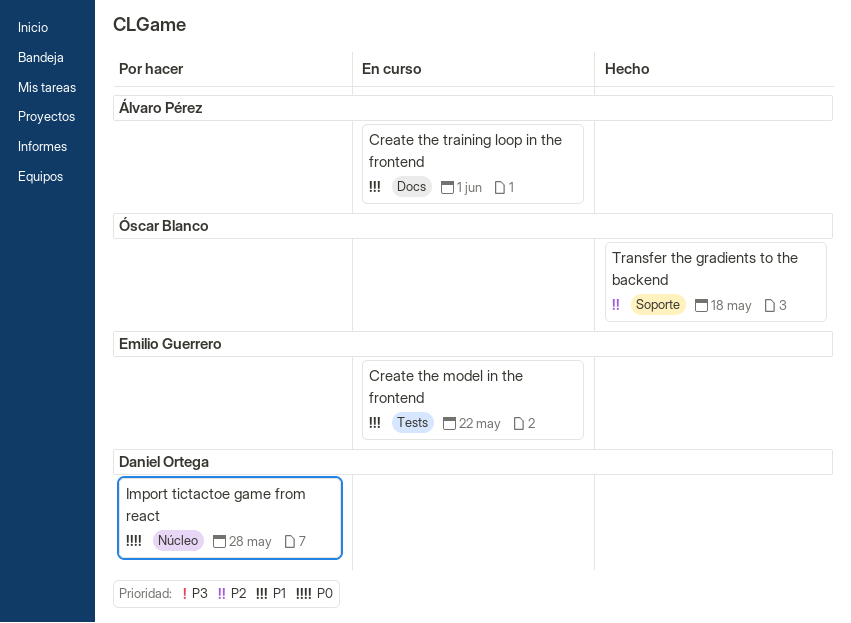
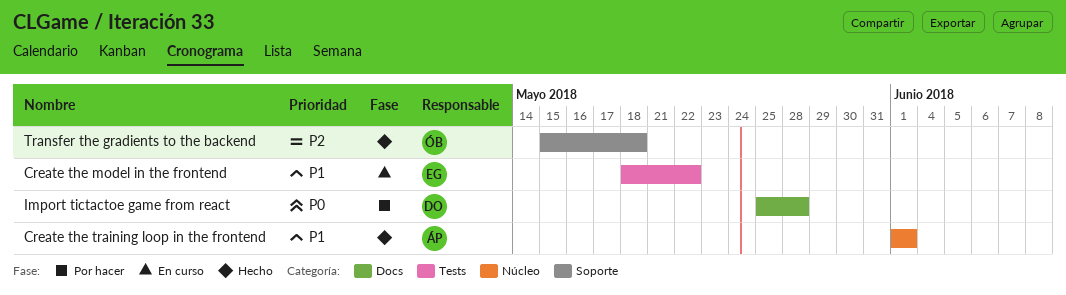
Create the training loop in the frontend, status: En curso -> Hecho
Create the training loop in the frontend, label: Docs -> Núcleo
Import tictactoe game from react, label: Núcleo -> Docs

